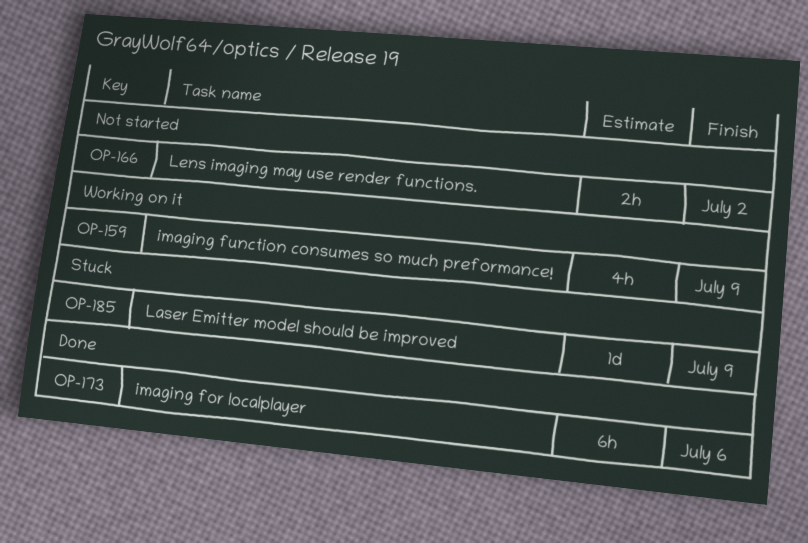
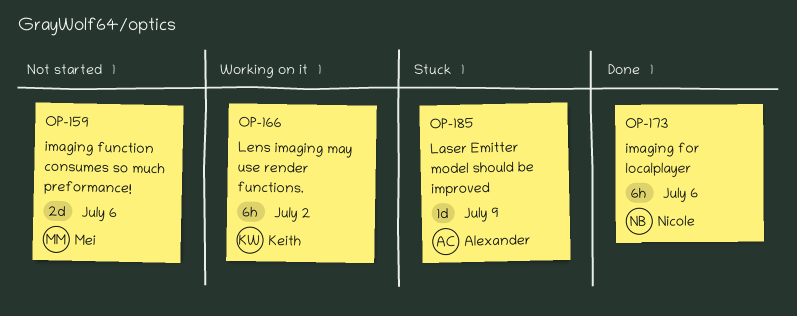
OP-159, status: Working on it -> Not started
OP-159, estimate: 4h -> 2d
OP-159, due: Jul 9 -> Jul 6
OP-166, status: Not started -> Working on it
OP-166, estimate: 2h -> 6h

